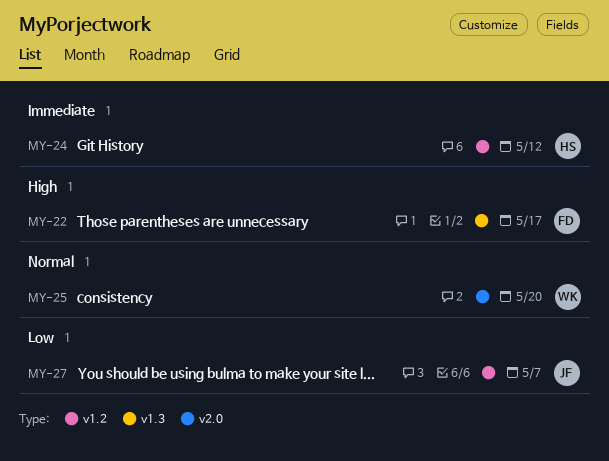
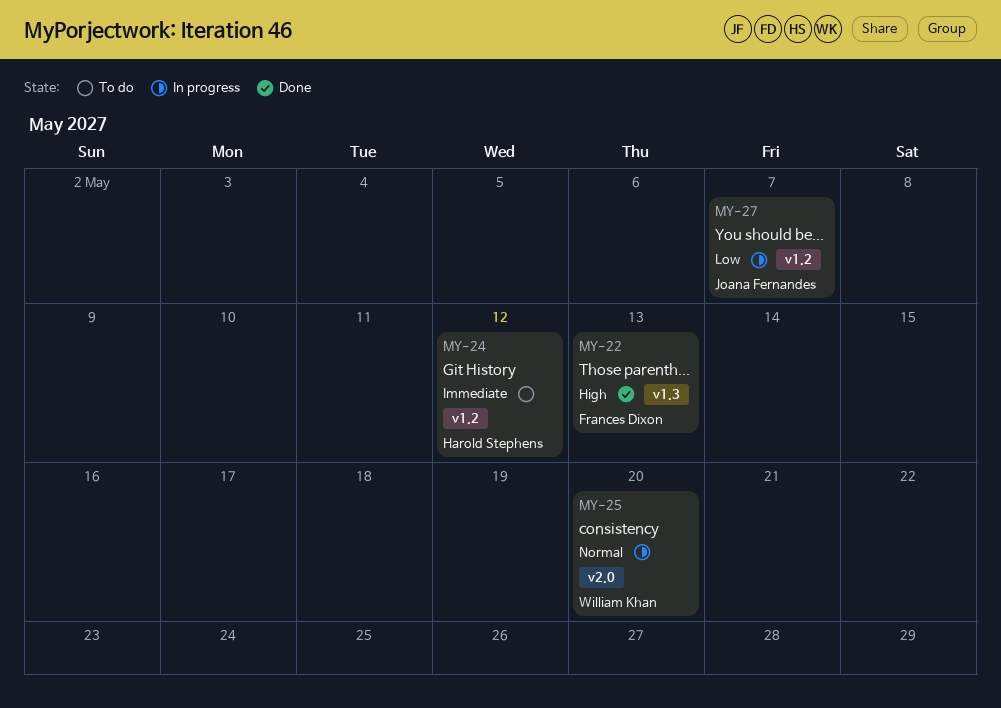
MY-22, due: May 17 -> May 13

